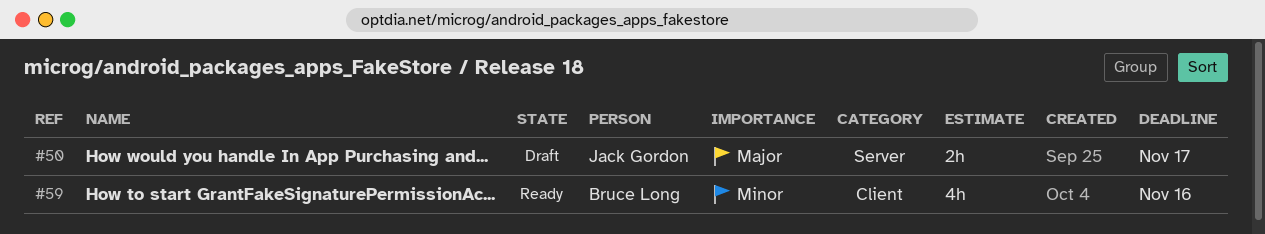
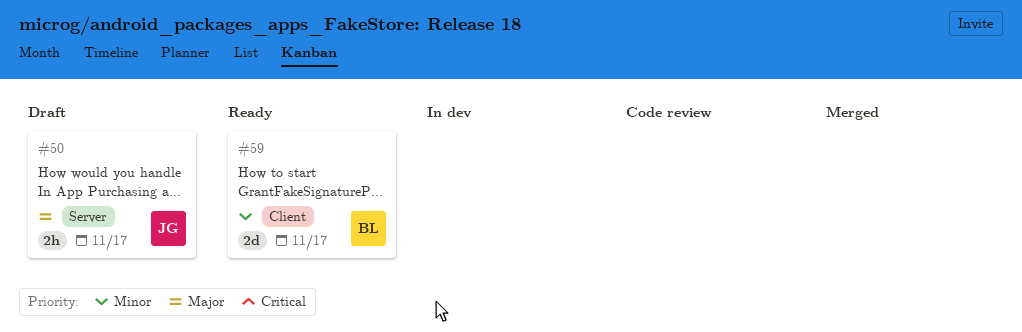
#59, estimate: 4h -> 2d
#59, due: Nov 16 -> Nov 17

